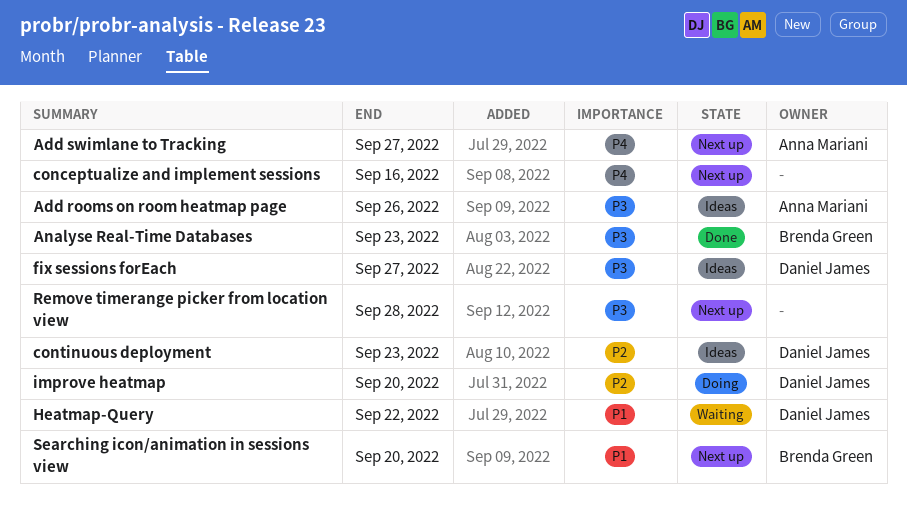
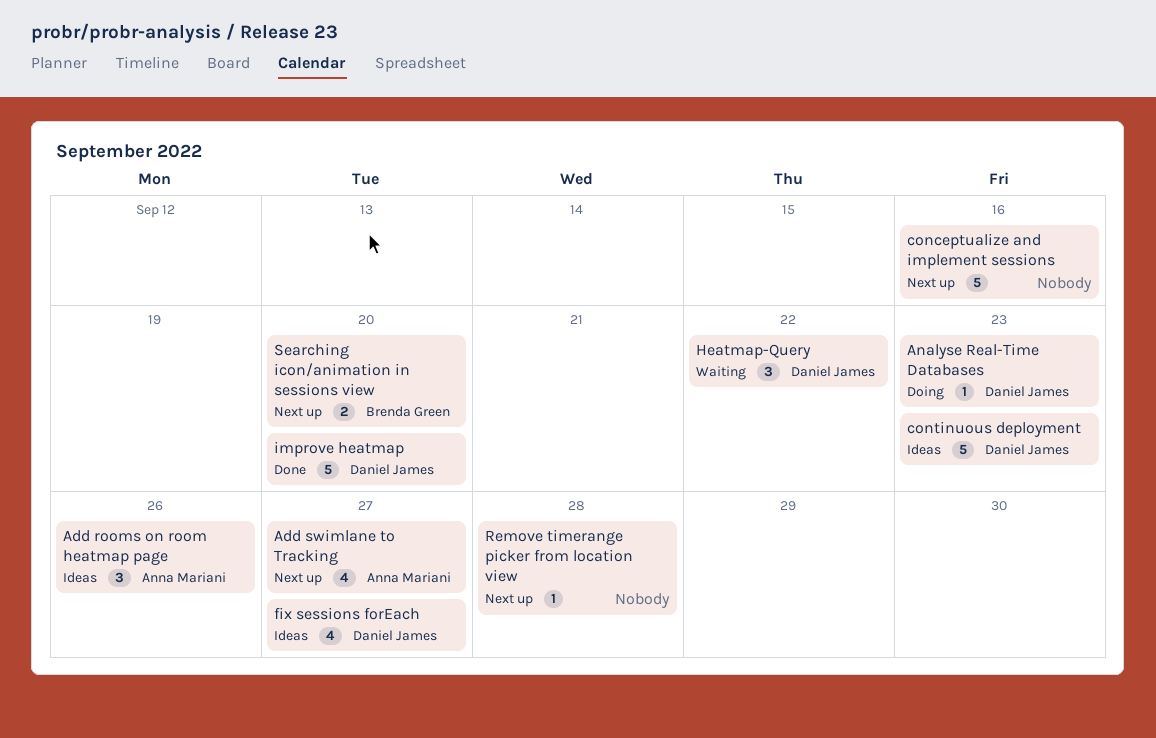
Analyse Real-Time Databases, status: Done -> Doing
Analyse Real-Time Databases, owner: Brenda Green -> Daniel James
improve heatmap, status: Doing -> Done

